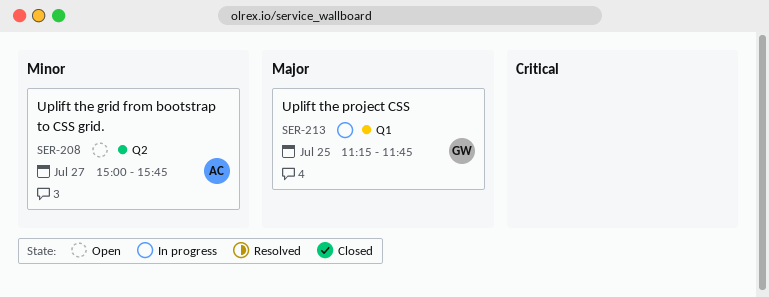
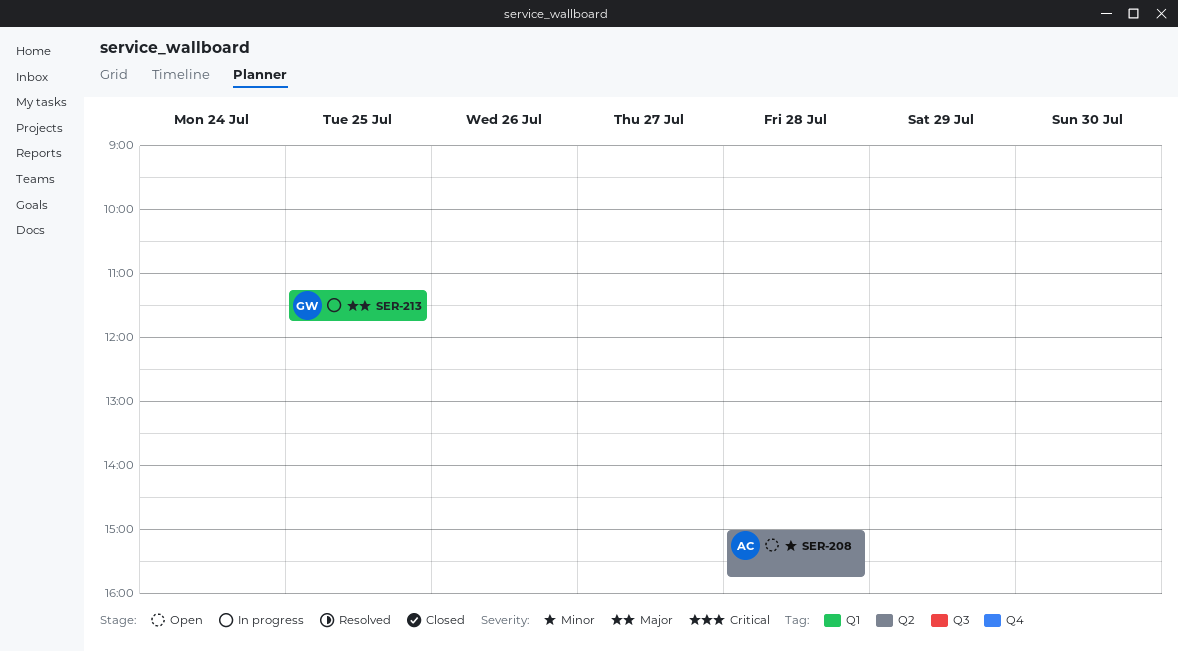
SER-208, day: Jul 27 -> Jul 28

